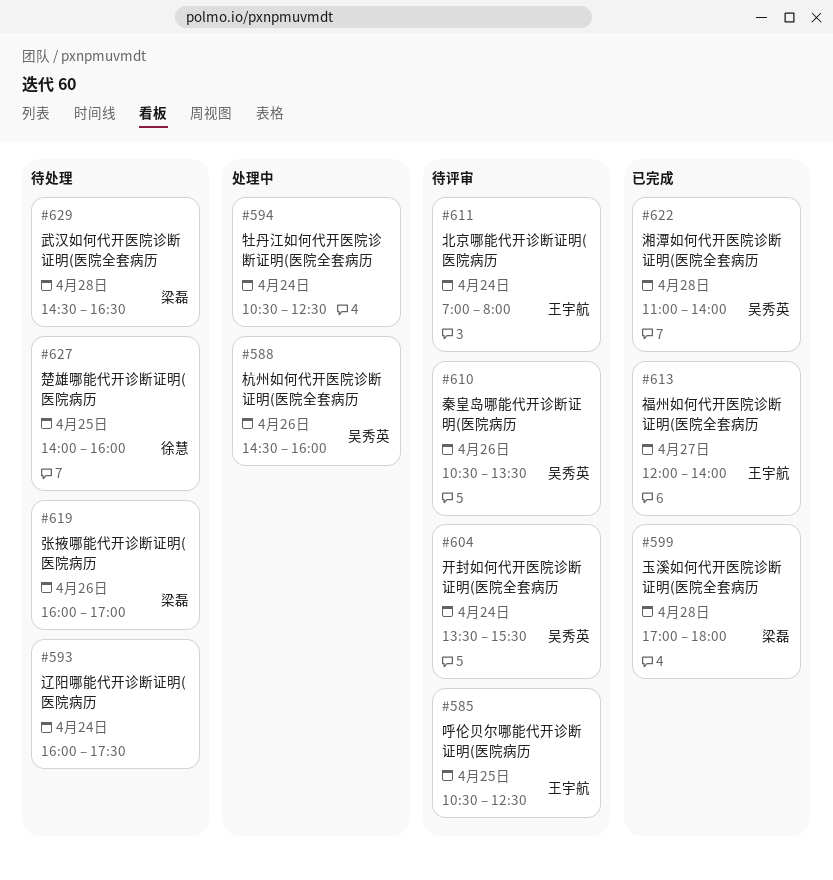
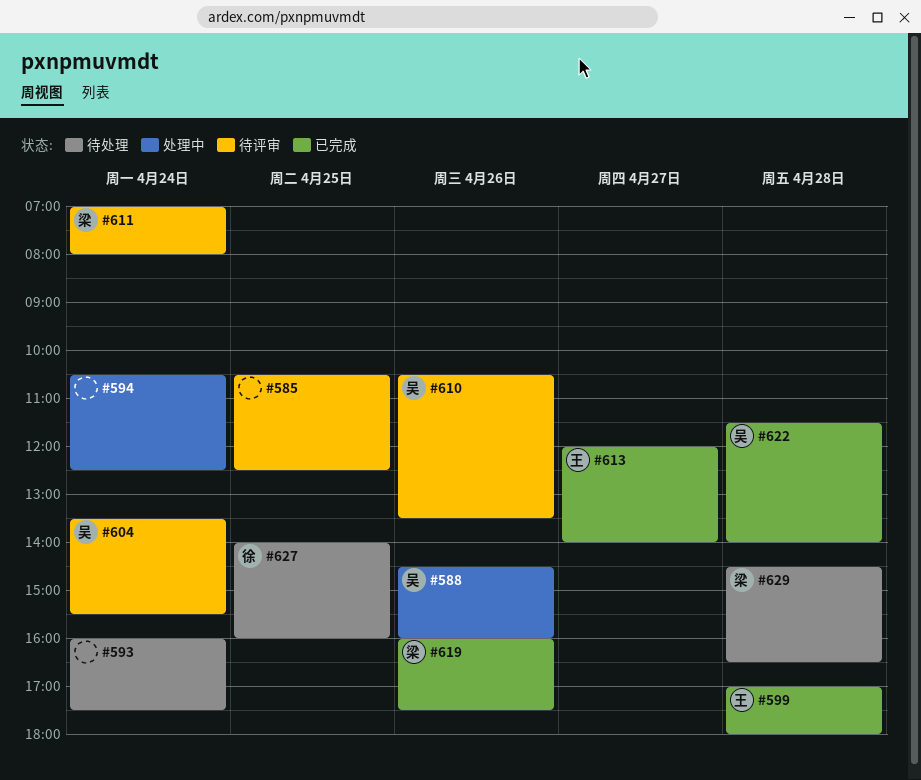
#585, owner: 王宇航 -> none
#599, owner: 梁磊 -> 王宇航
#611, owner: 王宇航 -> 梁磊
#619, status: 待处理 -> 已完成
#619, ends: 17:00 -> 17:30
#622, begins: 11:00 -> 11:30

